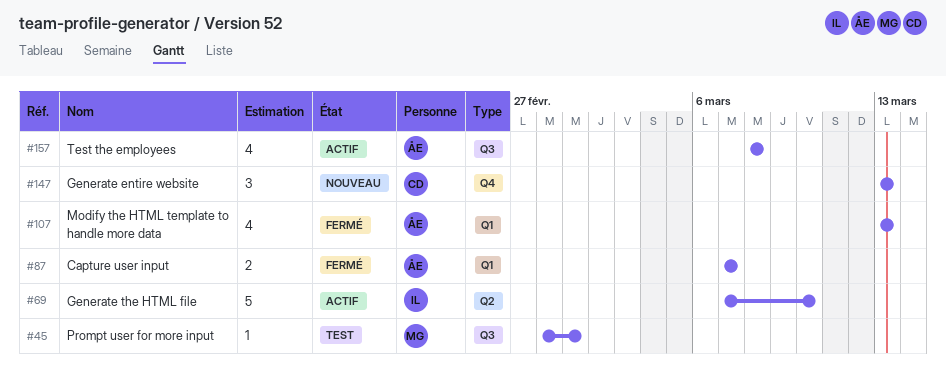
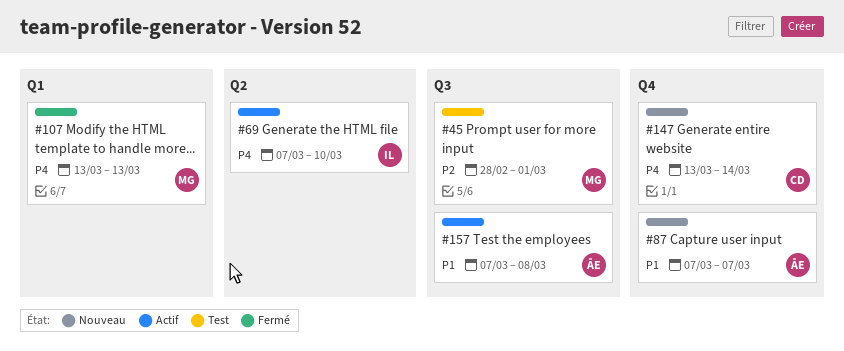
#87, status: Fermé -> Nouveau
#87, label: Q1 -> Q4
#107, owner: ÅE -> MG
#147, due: Mar 13 -> Mar 14
#157, start: Mar 8 -> Mar 7

